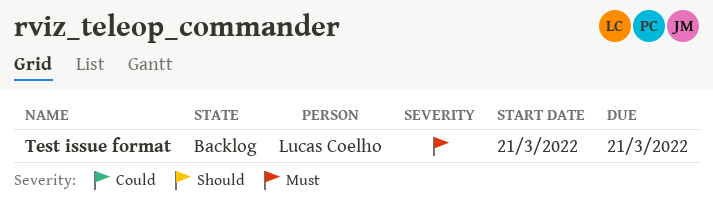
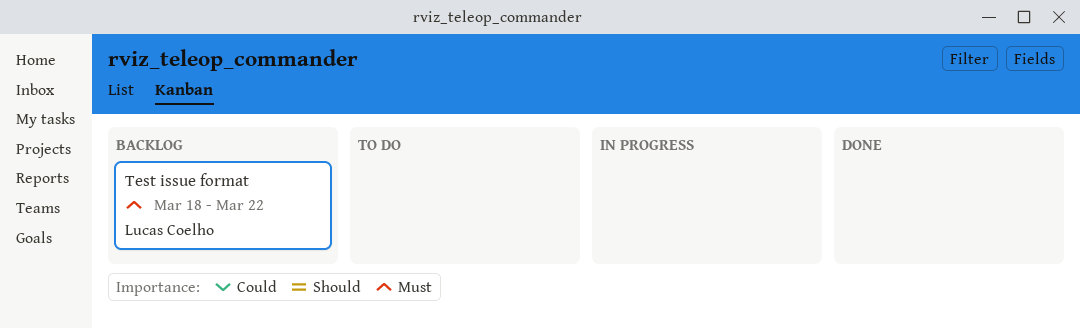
Test issue format, start: Mar 21 -> Mar 18
Test issue format, due: Mar 21 -> Mar 22

